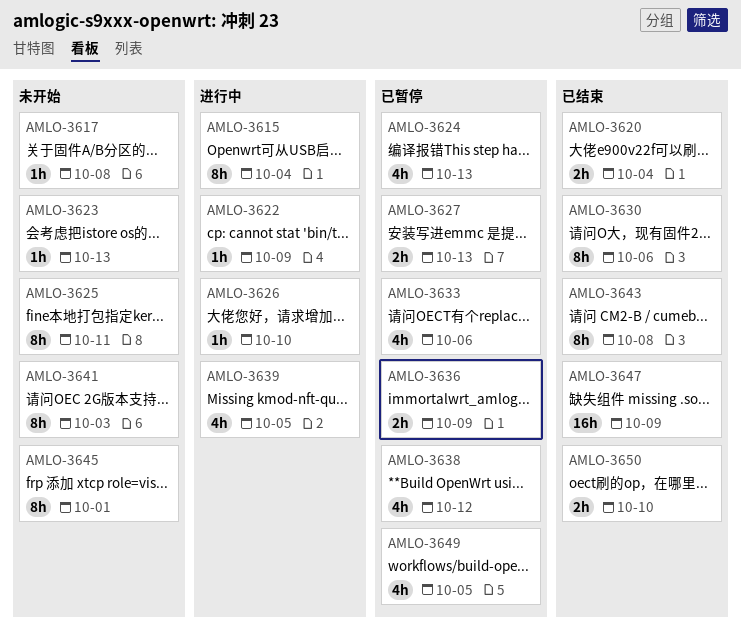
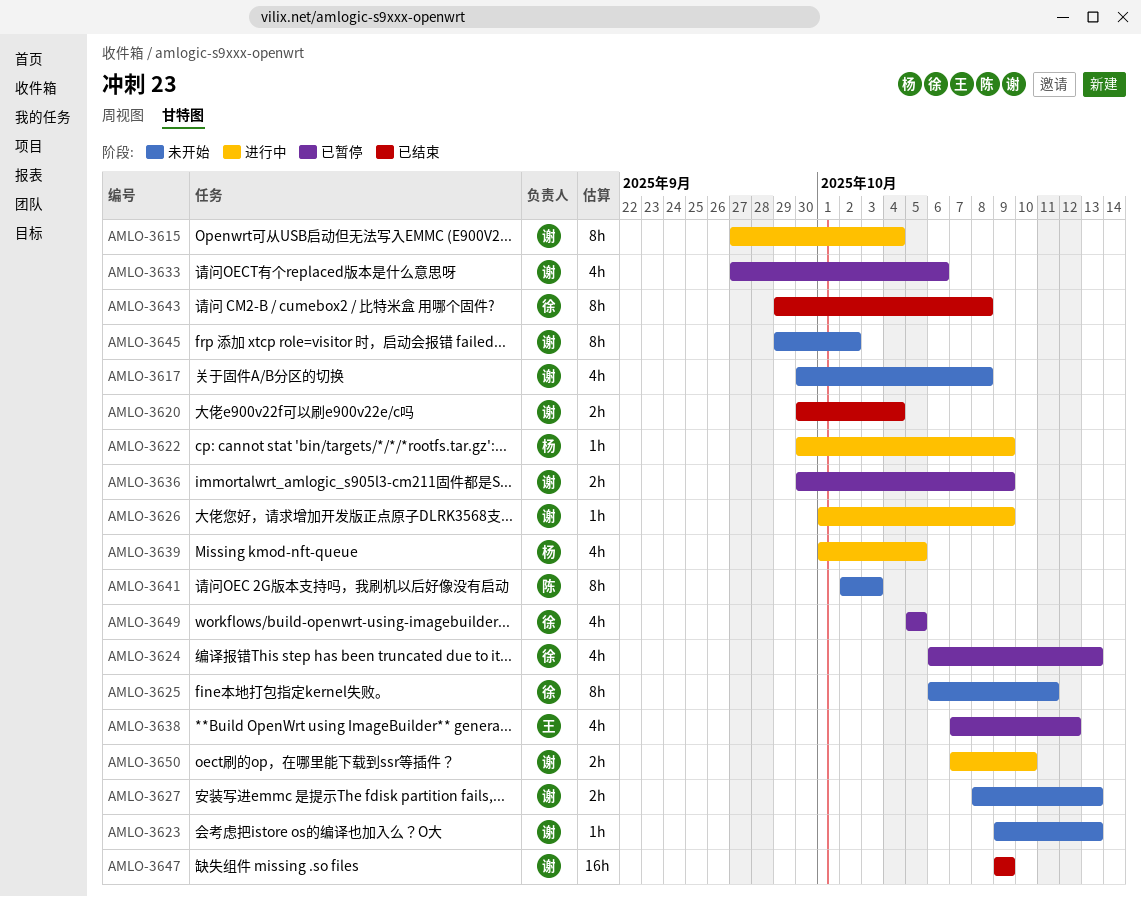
AMLO-3617, estimate: 1h -> 4h
AMLO-3626, due: Oct 10 -> Oct 9
AMLO-3627, status: 已暂停 -> 未开始
AMLO-3630: present -> none
AMLO-3645, due: Oct 1 -> Oct 2
AMLO-3650, status: 已结束 -> 进行中

